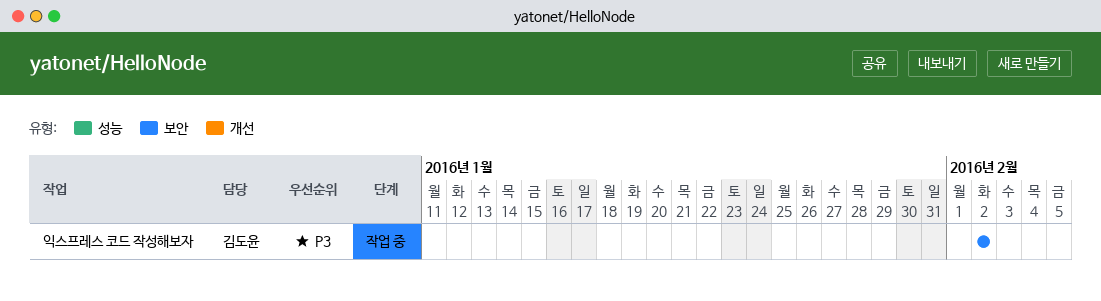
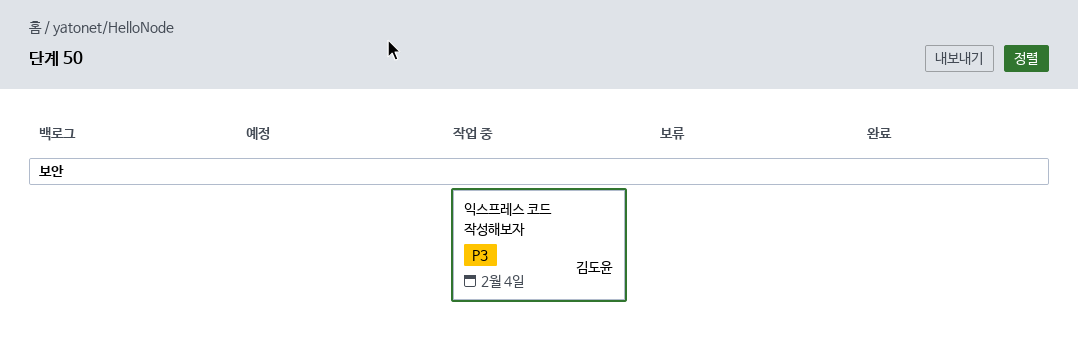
익스프레스 코드 작성해보자, due: Feb 2 -> Feb 4

